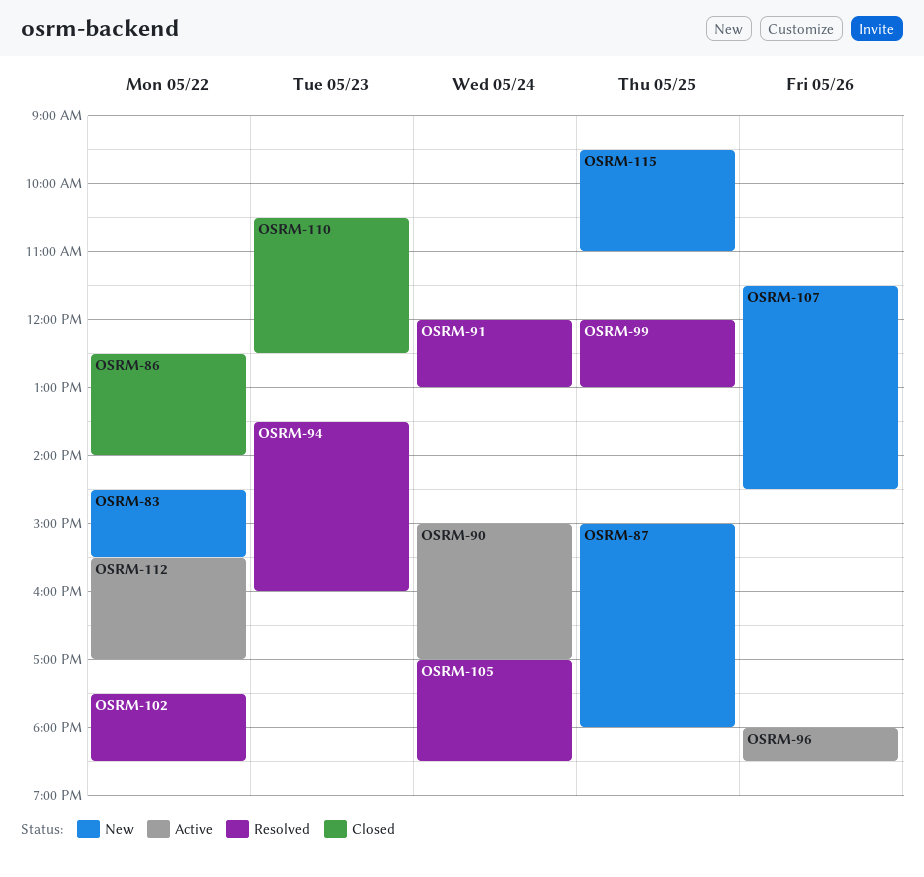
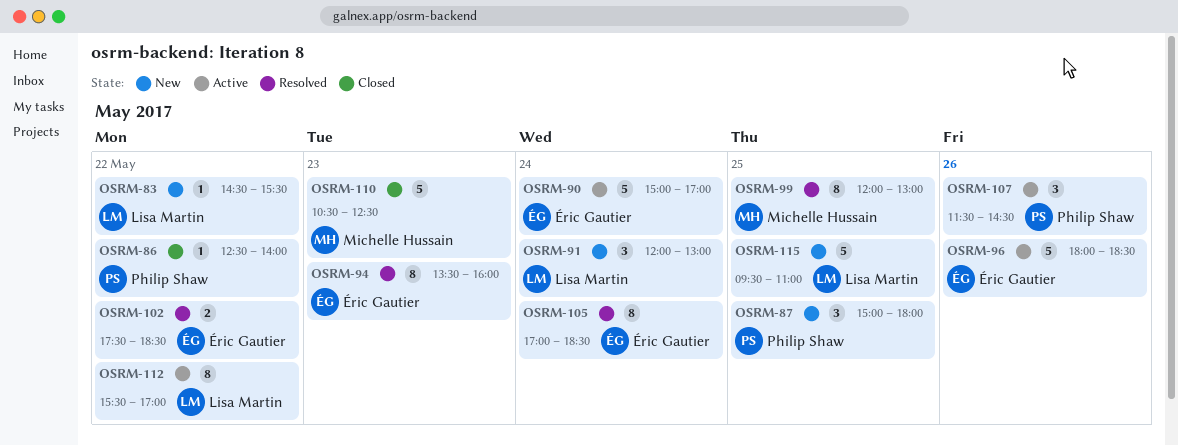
OSRM-91, status: Resolved -> New
OSRM-107, status: New -> Active

